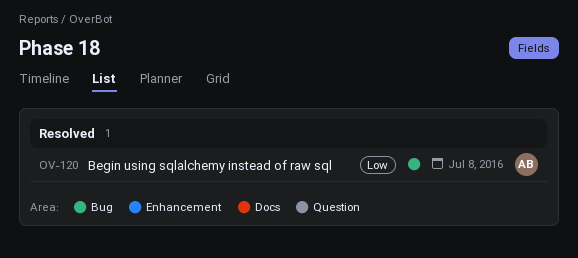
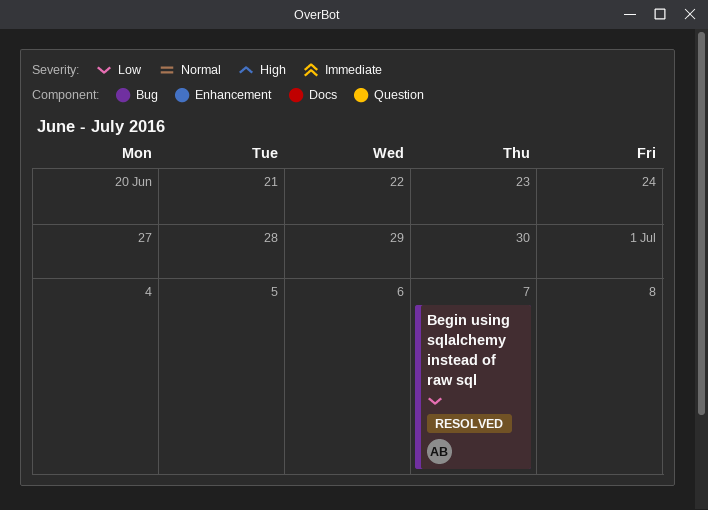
Begin using sqlalchemy instead of raw sql, due: Jul 8 -> Jul 7

